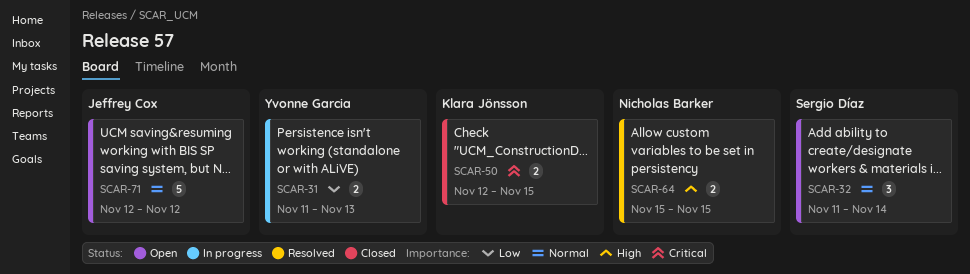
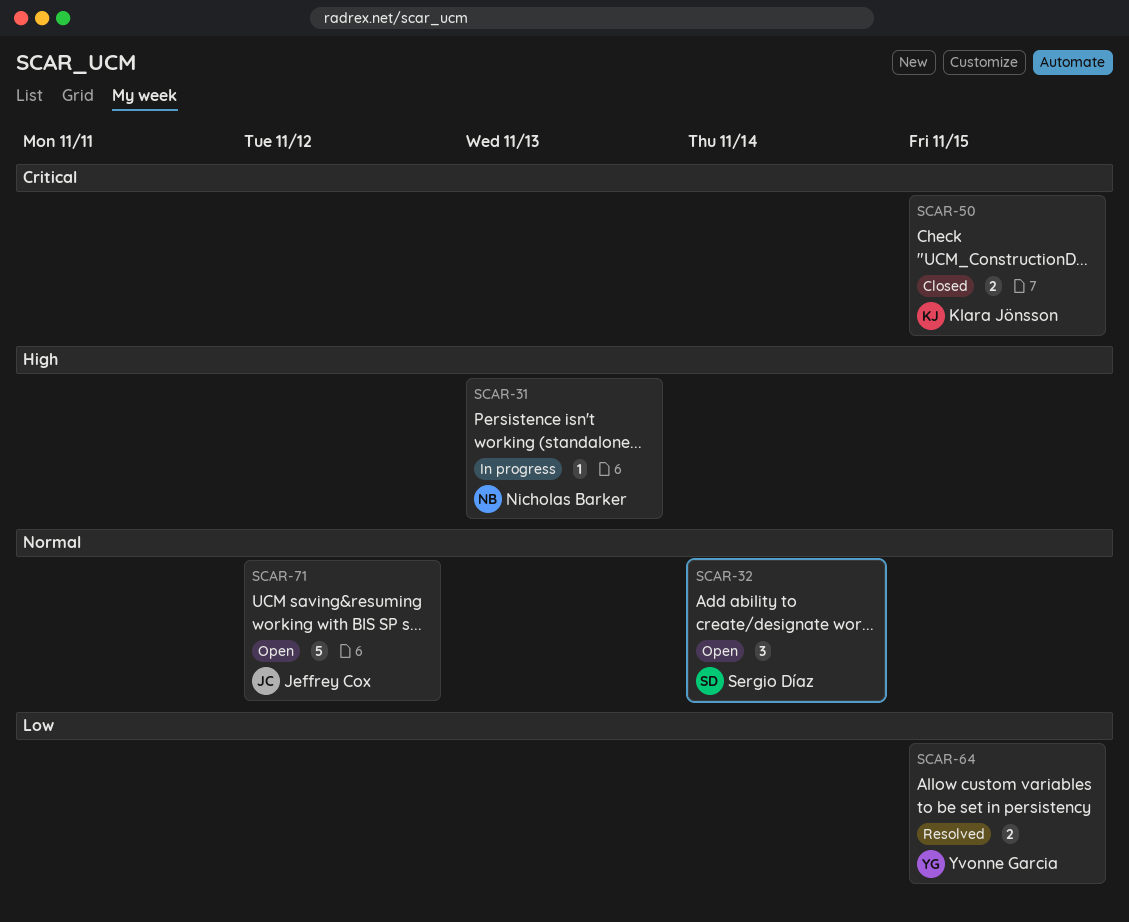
SCAR-31, owner: Yvonne Garcia -> Nicholas Barker
SCAR-31, priority: Low -> High
SCAR-31, estimate: 2 -> 1
SCAR-64, owner: Nicholas Barker -> Yvonne Garcia
SCAR-64, priority: High -> Low

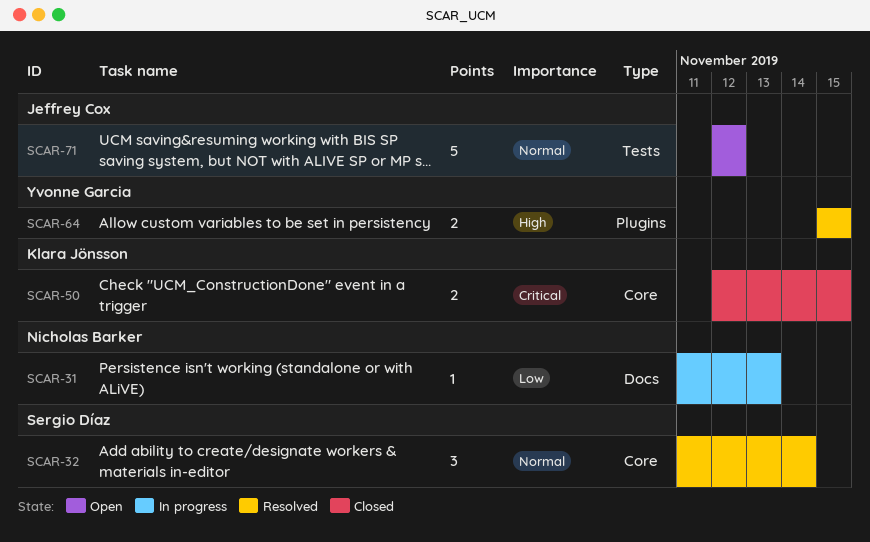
SCAR-31, priority: High -> Low
SCAR-32, status: Open -> Resolved
SCAR-64, priority: Low -> High

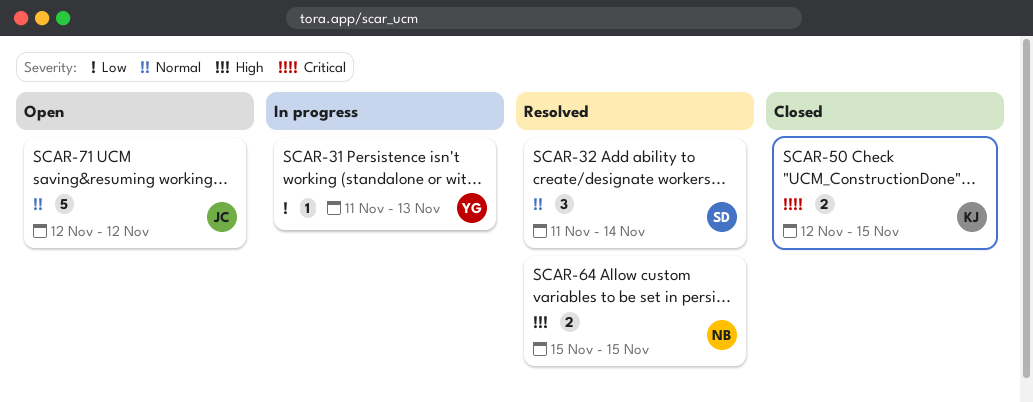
SCAR-31, owner: Nicholas Barker -> Yvonne Garcia
SCAR-64, owner: Yvonne Garcia -> Nicholas Barker

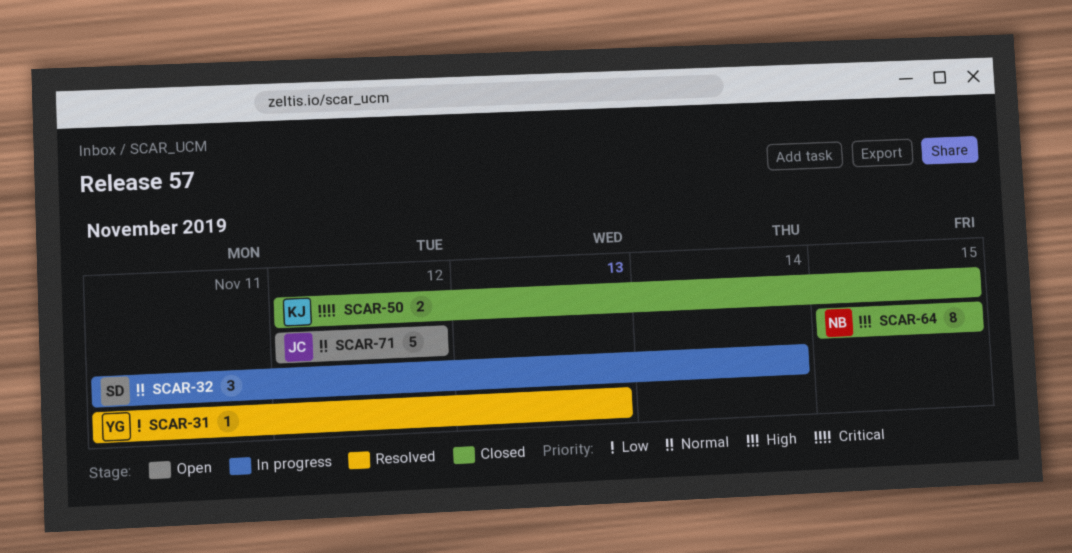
SCAR-31, status: In progress -> Resolved
SCAR-32, status: Resolved -> In progress
SCAR-64, status: Resolved -> Closed
SCAR-64, estimate: 2 -> 8

